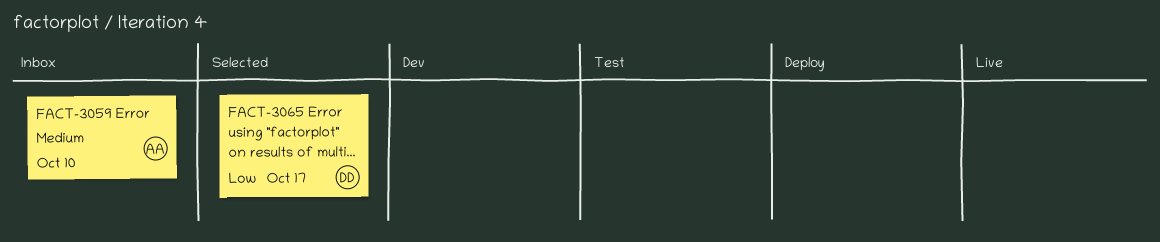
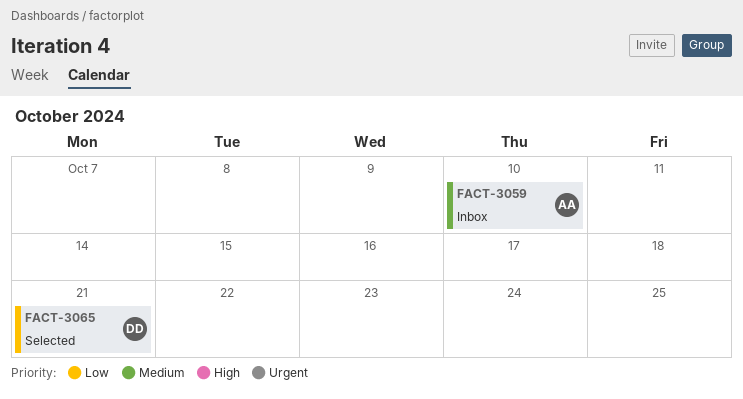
FACT-3065, due: Oct 17 -> Oct 21

